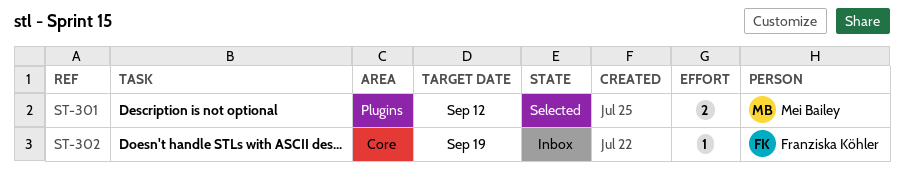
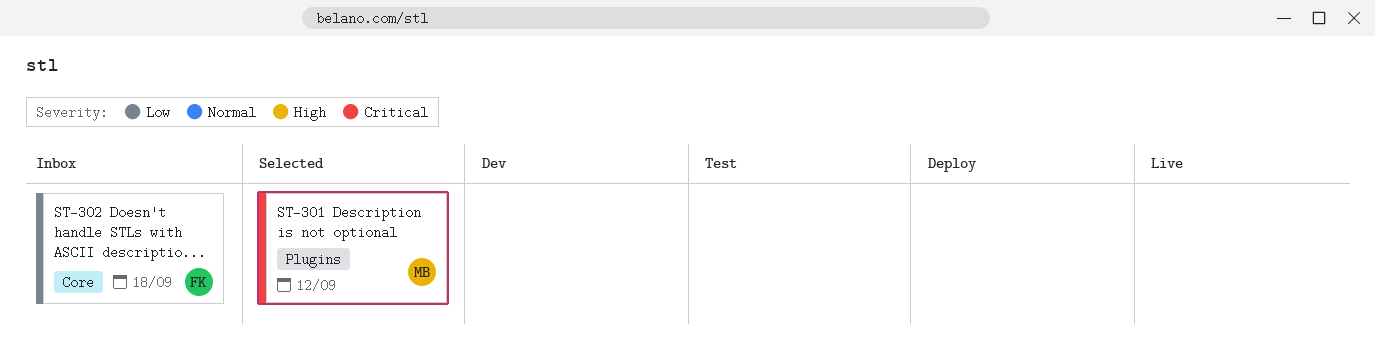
ST-302, due: Sep 19 -> Sep 18

